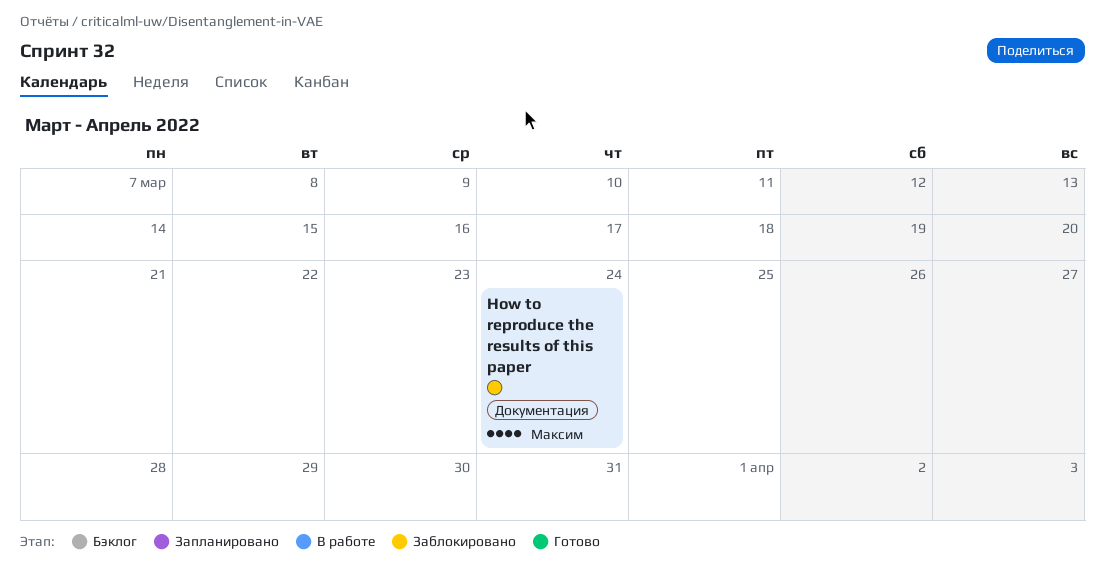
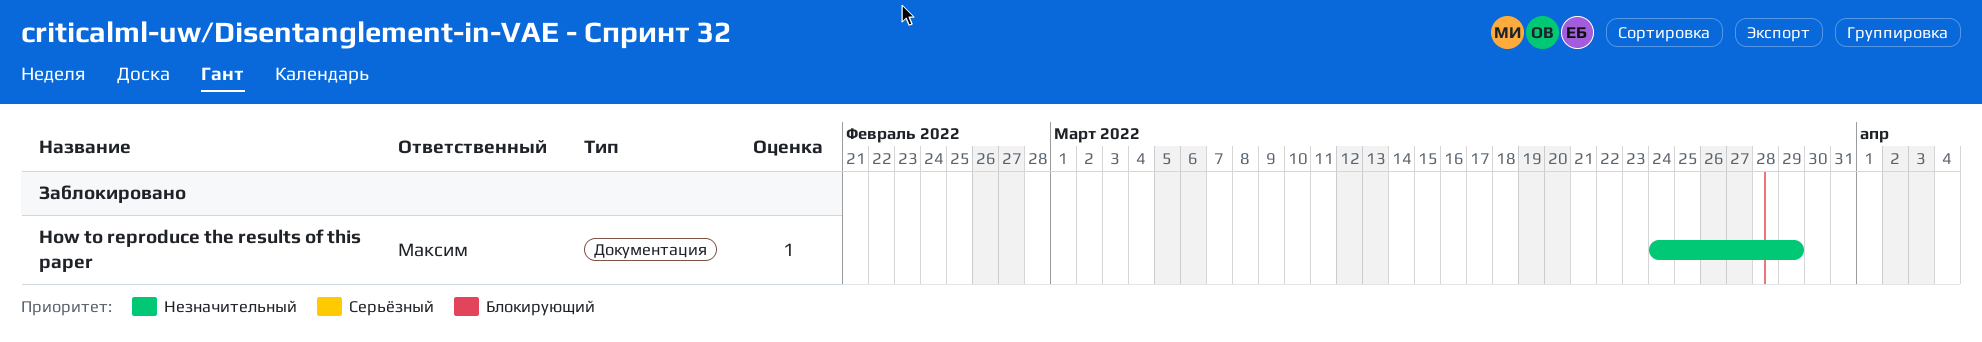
How to reproduce the results of this paper, estimate: 4 -> 1
How to reproduce the results of this paper, due: Mar 24 -> Mar 29

